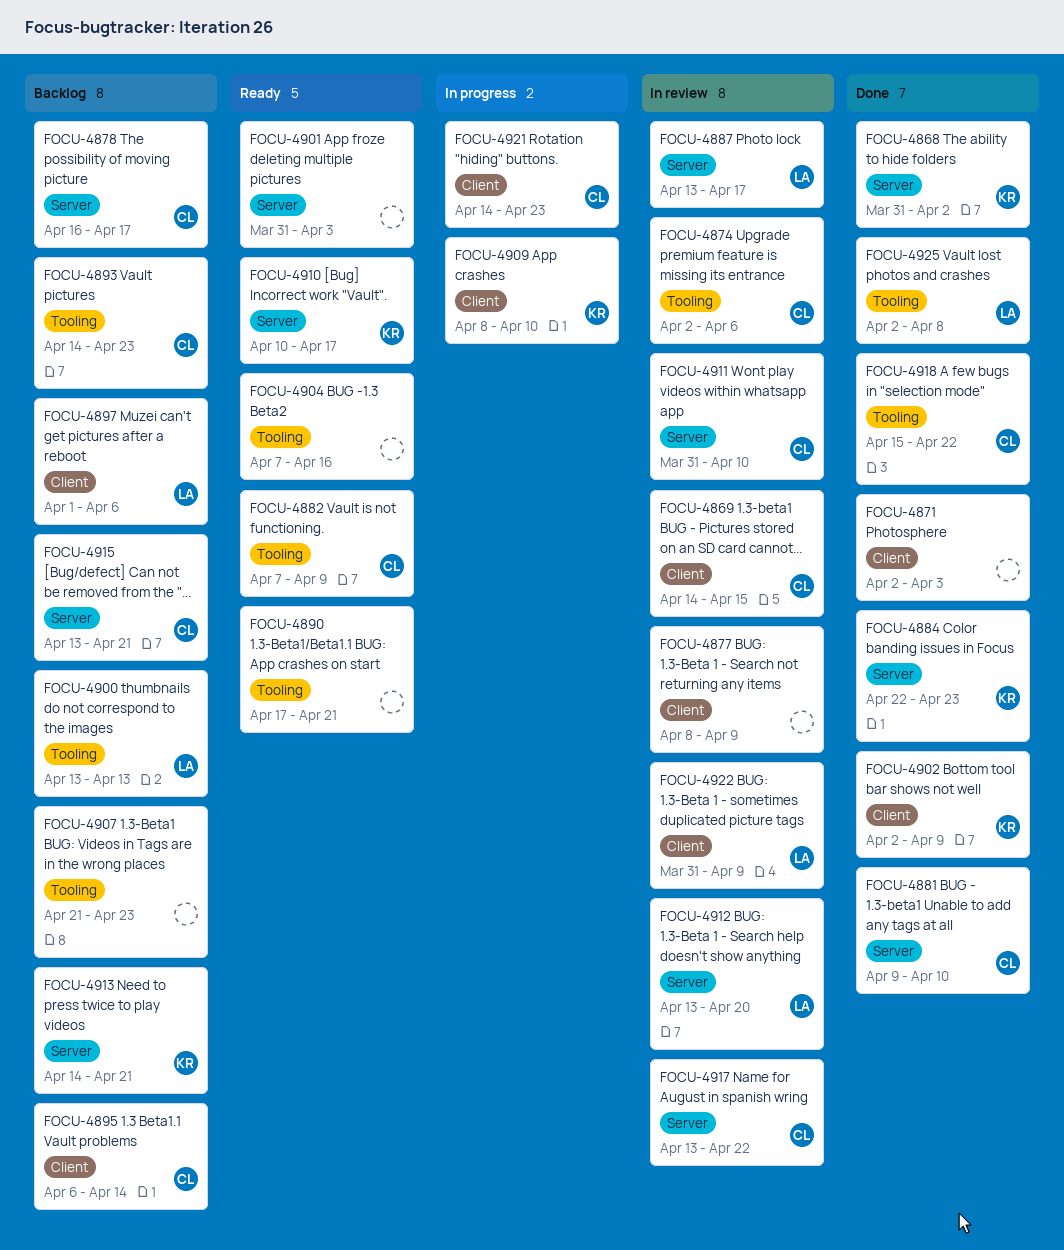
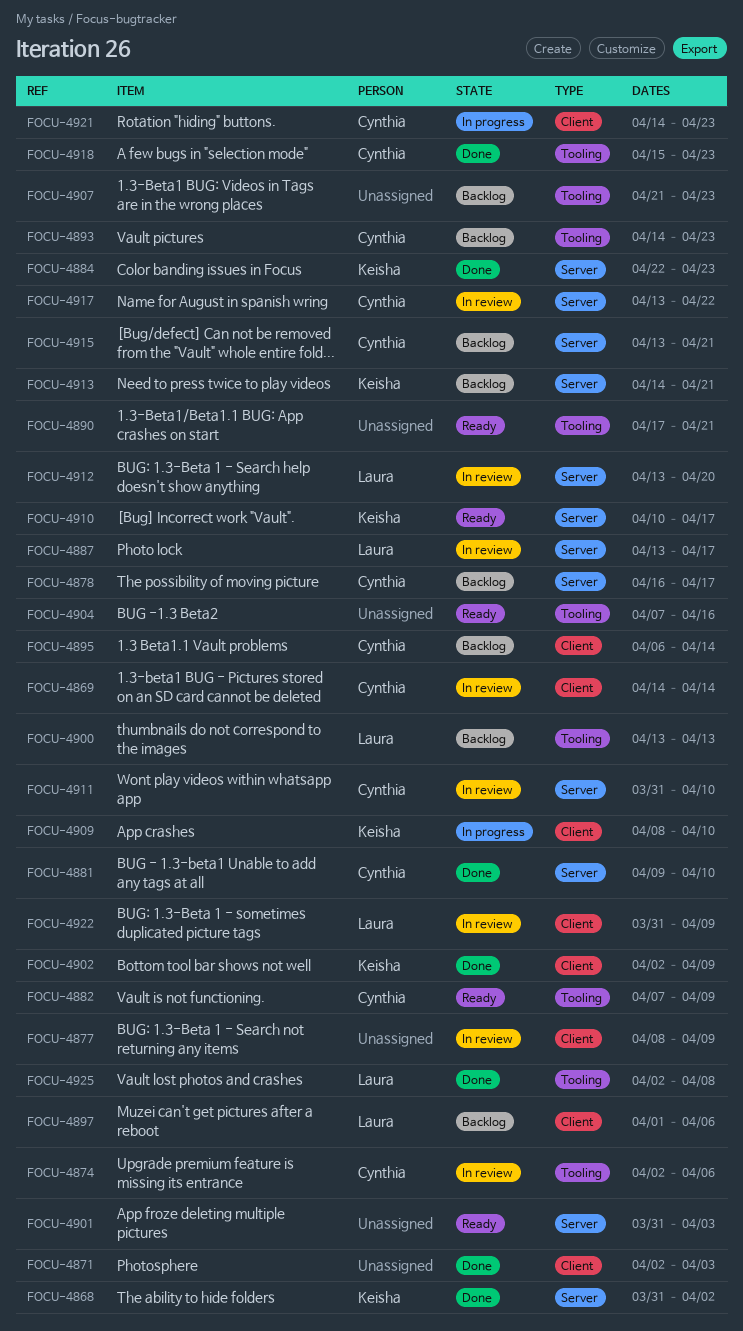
FOCU-4869, due: Apr 15 -> Apr 14
FOCU-4918, due: Apr 22 -> Apr 23

